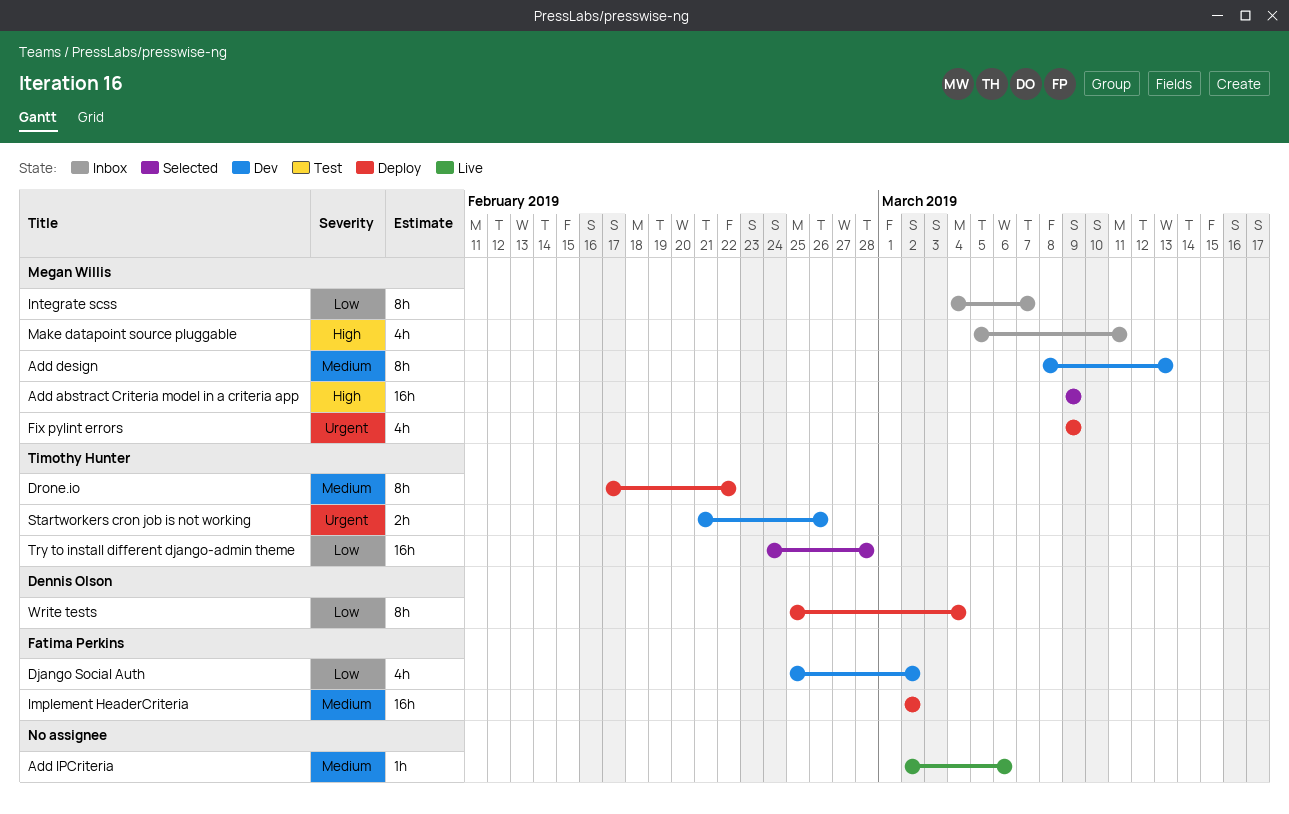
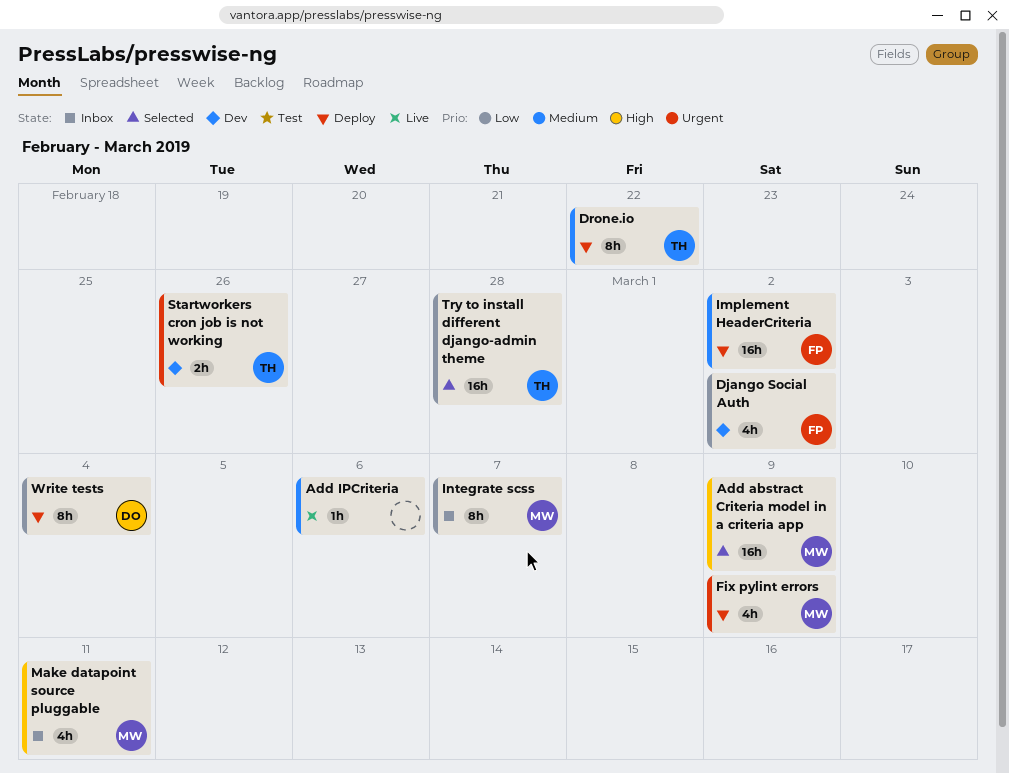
Add design: present -> none

